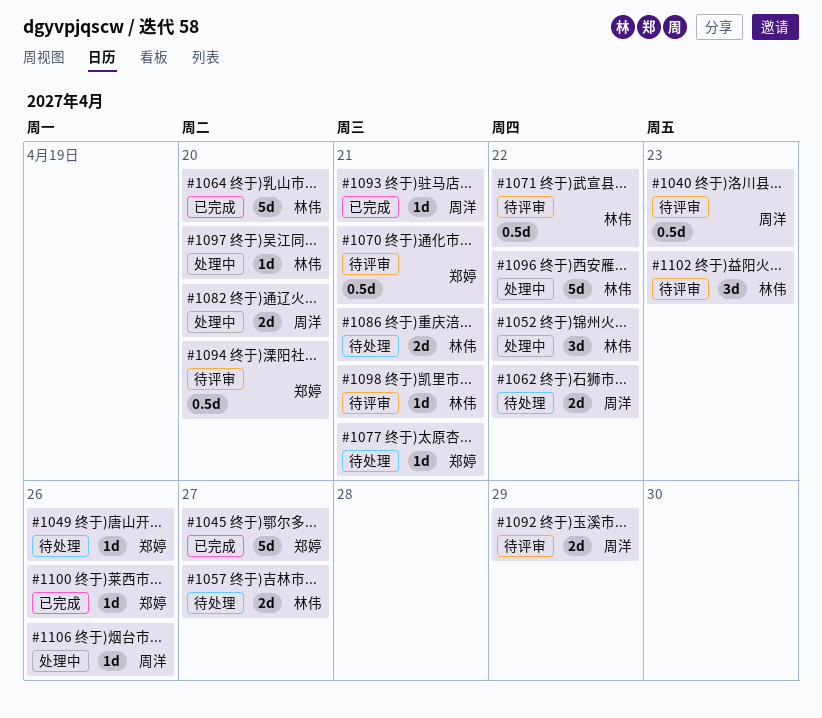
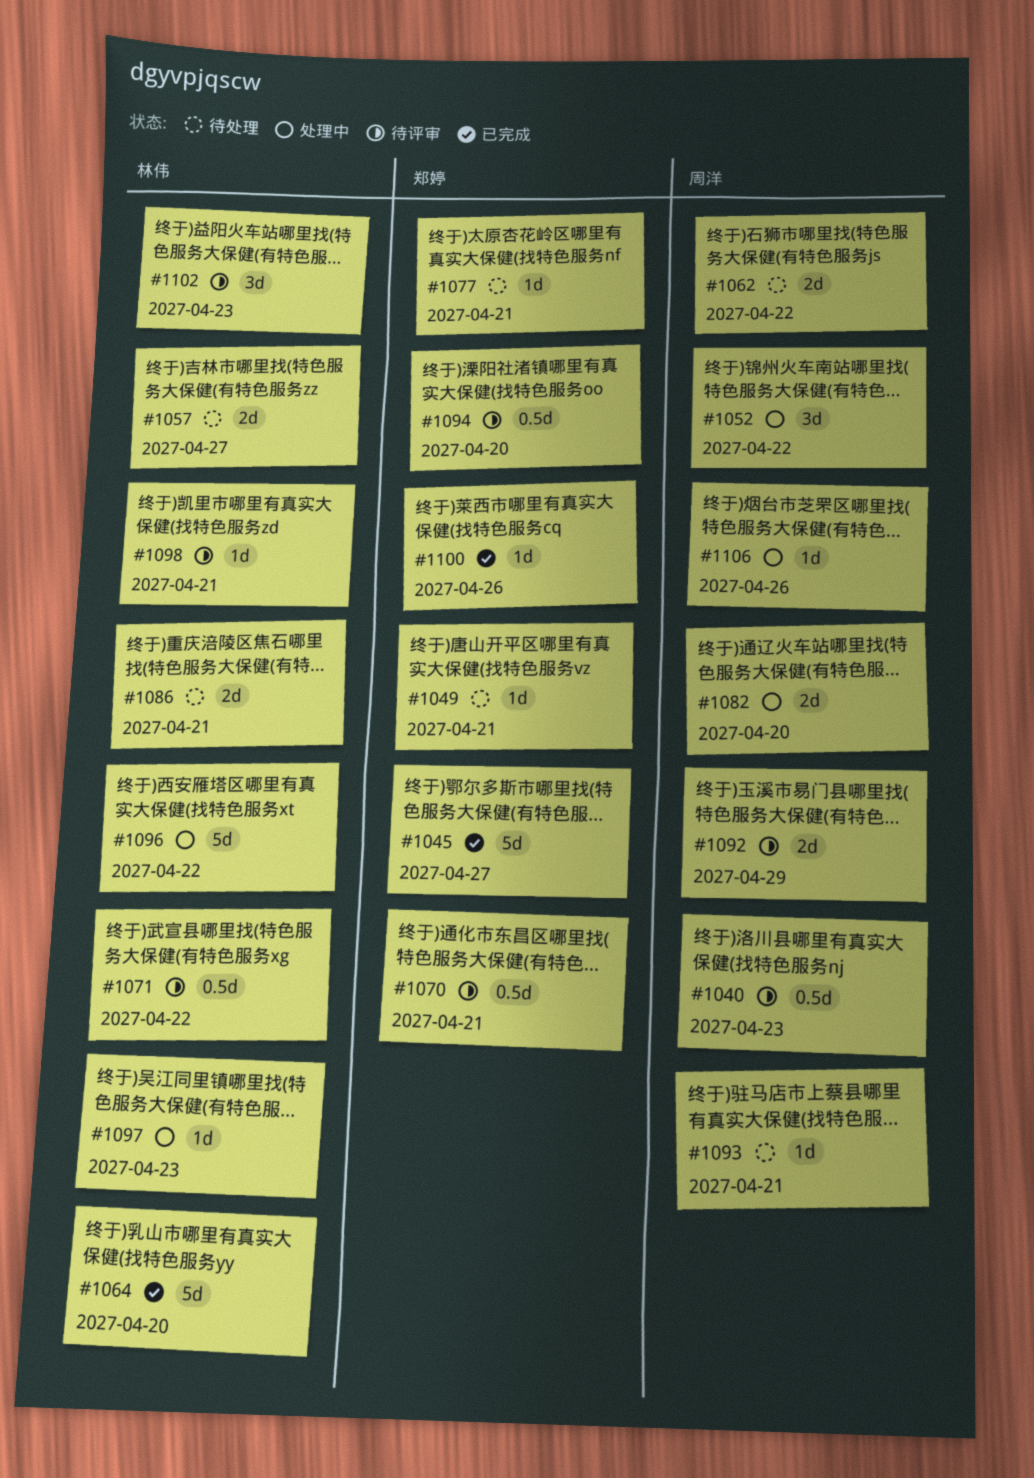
#1049, due: Apr 26 -> Apr 21
#1052, owner: 林伟 -> 周洋
#1093, status: 已完成 -> 待处理
#1097, due: Apr 20 -> Apr 23

